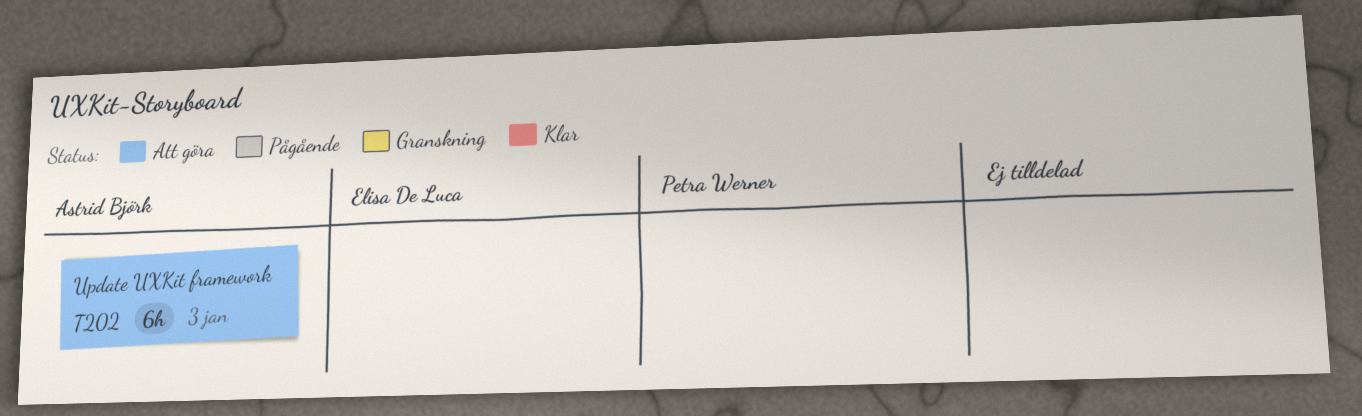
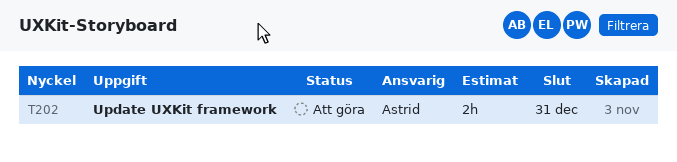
T202, estimate: 6h -> 2h
T202, due: Jan 3 -> Dec 31

